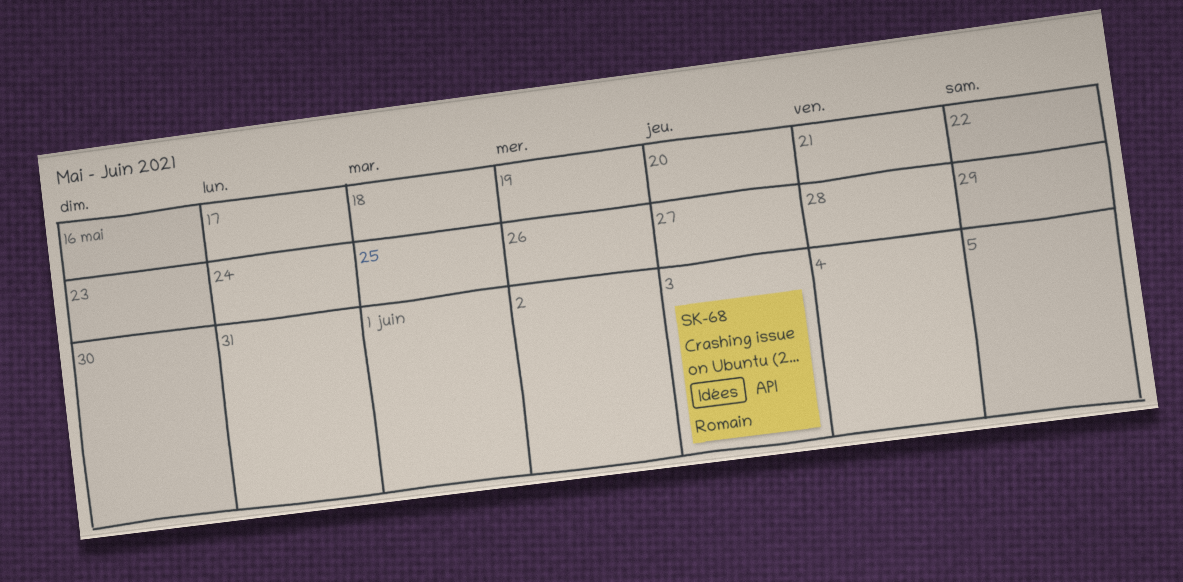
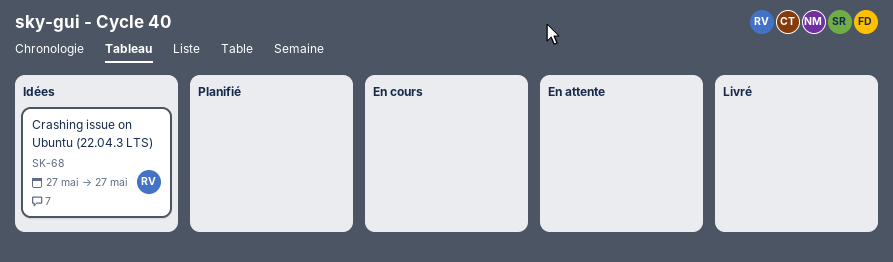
SK-68, due: Jun 3 -> May 27

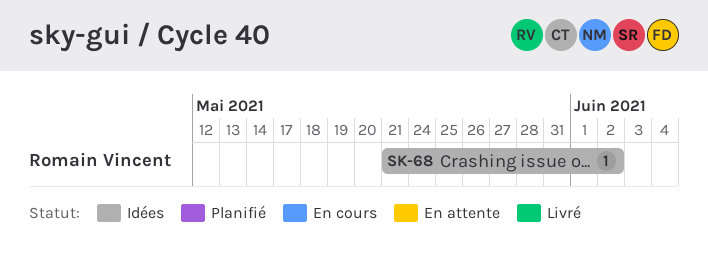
SK-68, start: May 27 -> May 21
SK-68, due: May 27 -> Jun 2

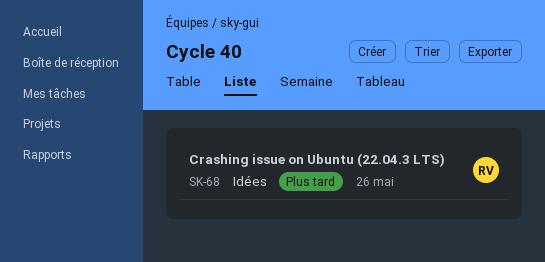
SK-68, due: Jun 2 -> May 26

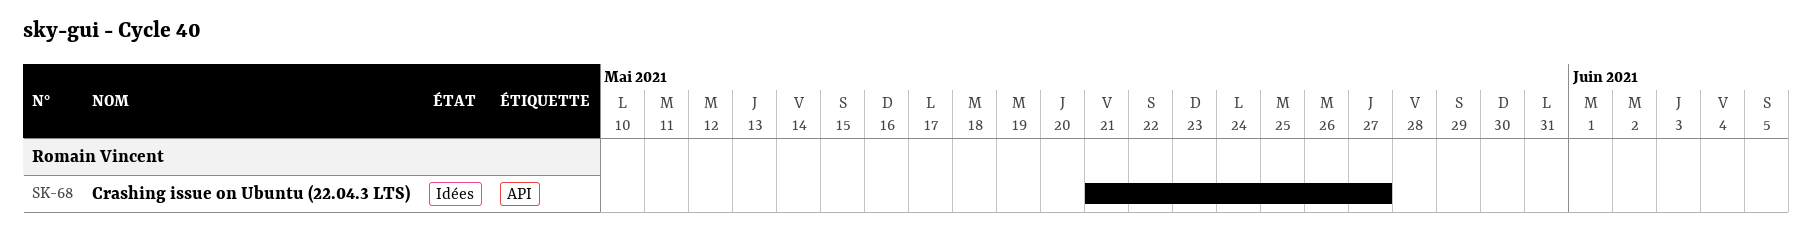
SK-68, due: May 26 -> May 27

